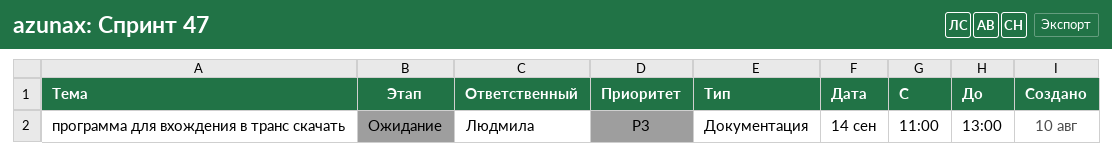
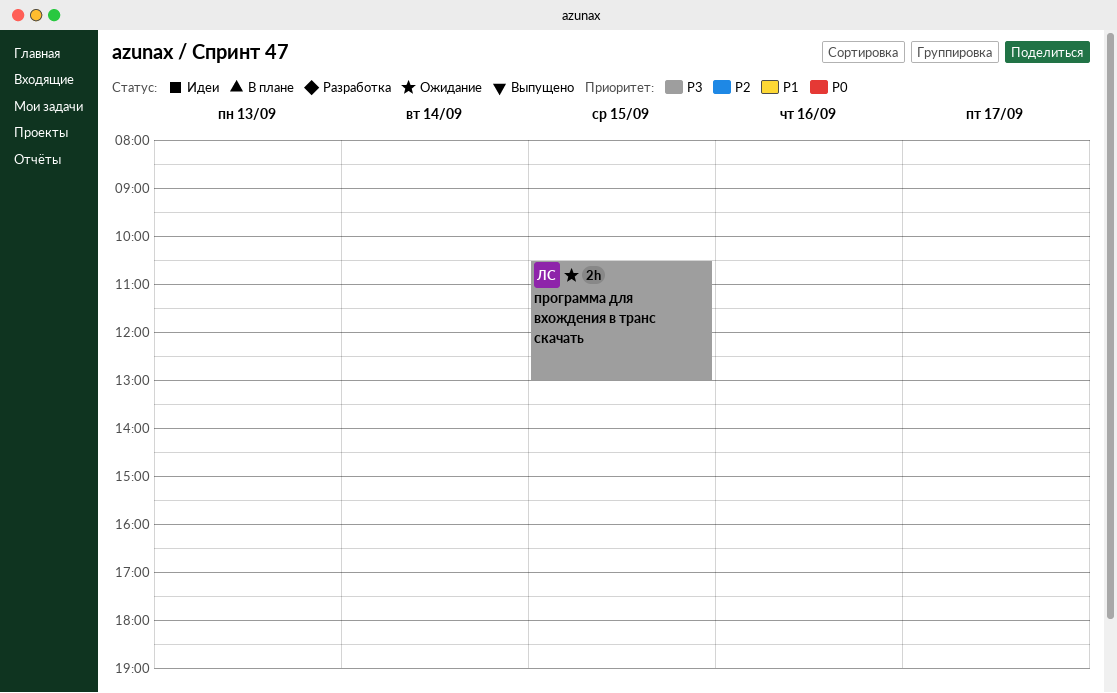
программа для вхождения в транс скачать, day: Sep 14 -> Sep 15
программа для вхождения в транс скачать, begins: 11:00 -> 10:30

